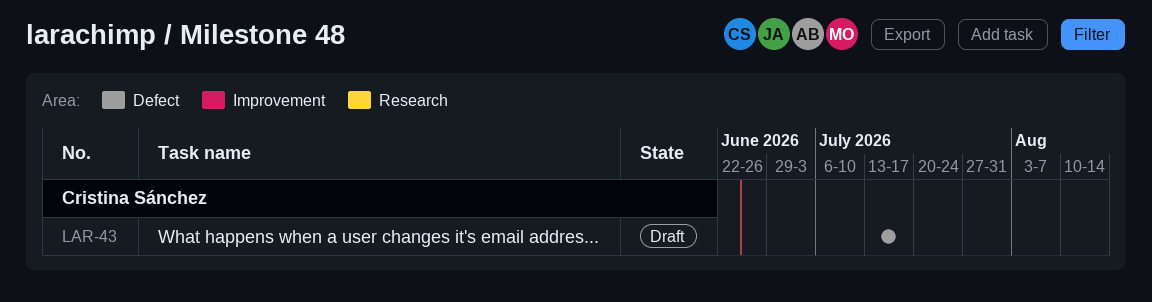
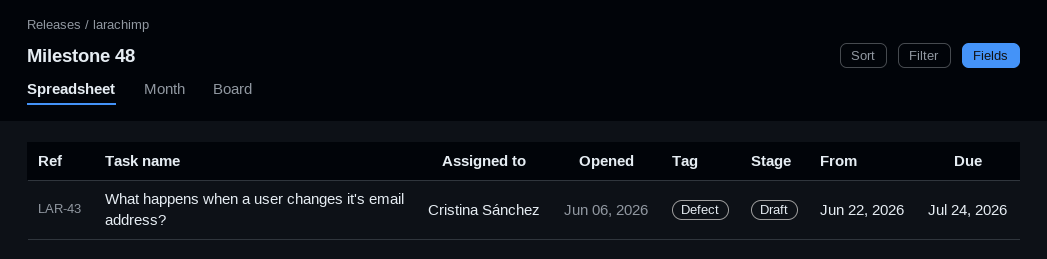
LAR-43, start: Jul 13 -> Jun 22
LAR-43, due: Jul 17 -> Jul 24

